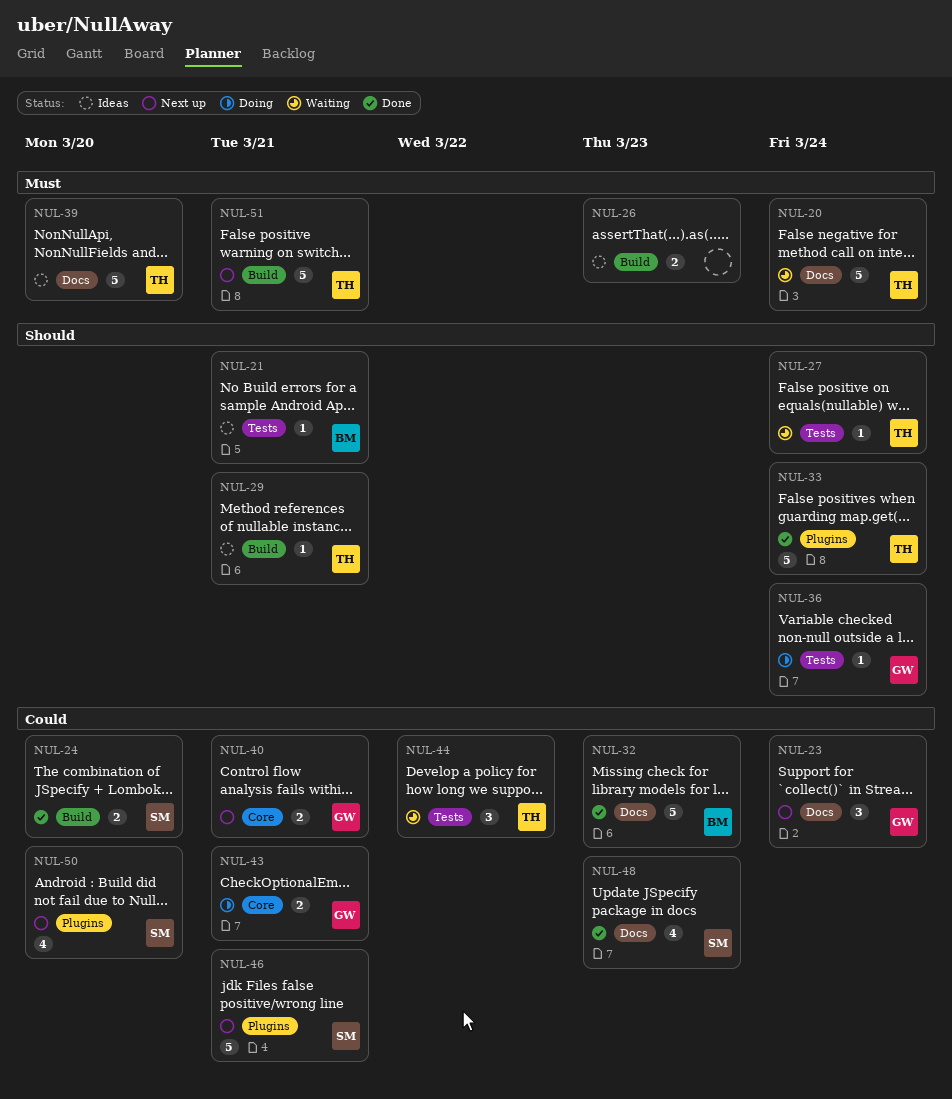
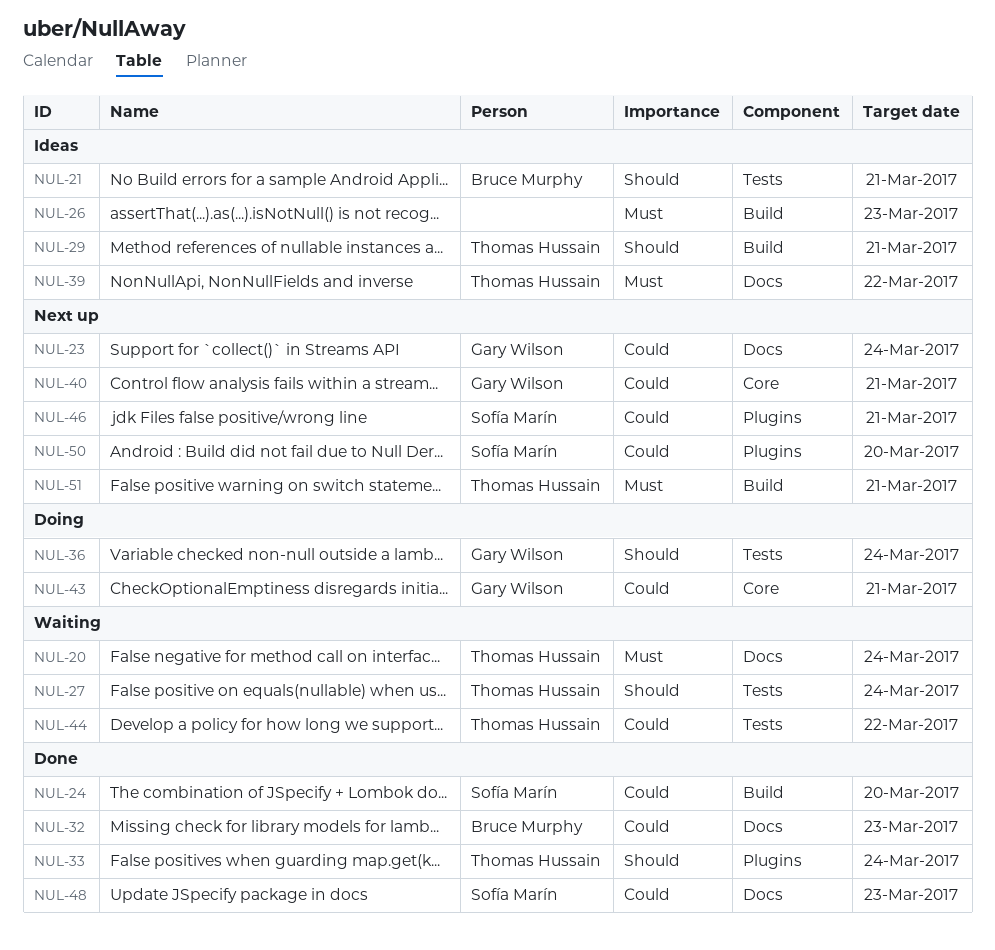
NUL-39, due: Mar 20 -> Mar 22

